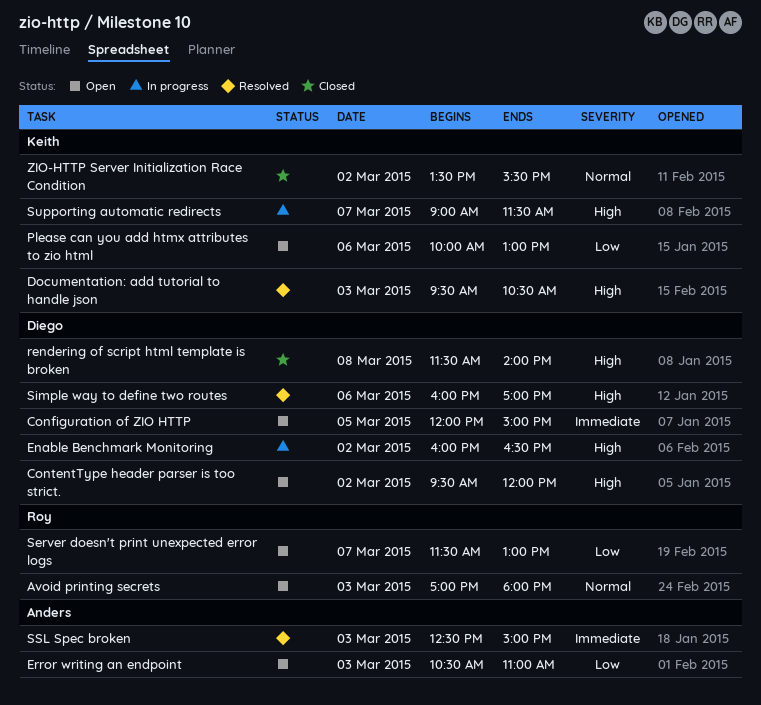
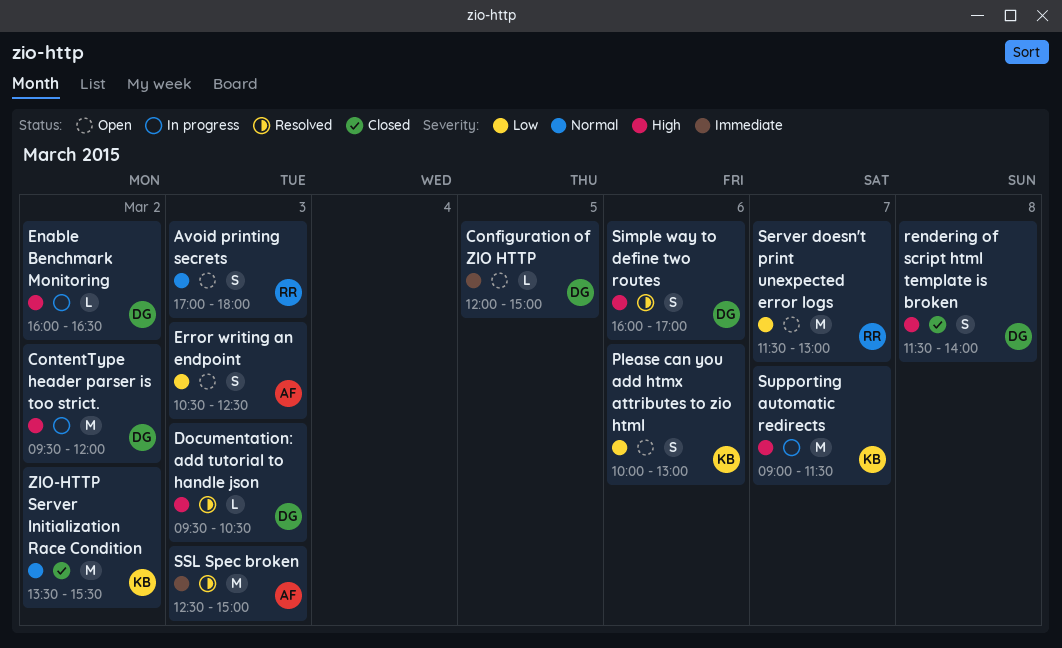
ContentType header parser is too strict., status: Open -> In progress
Documentation: add tutorial to handle json, owner: Keith -> Diego
Error writing an endpoint, ends: 11:00 -> 12:30

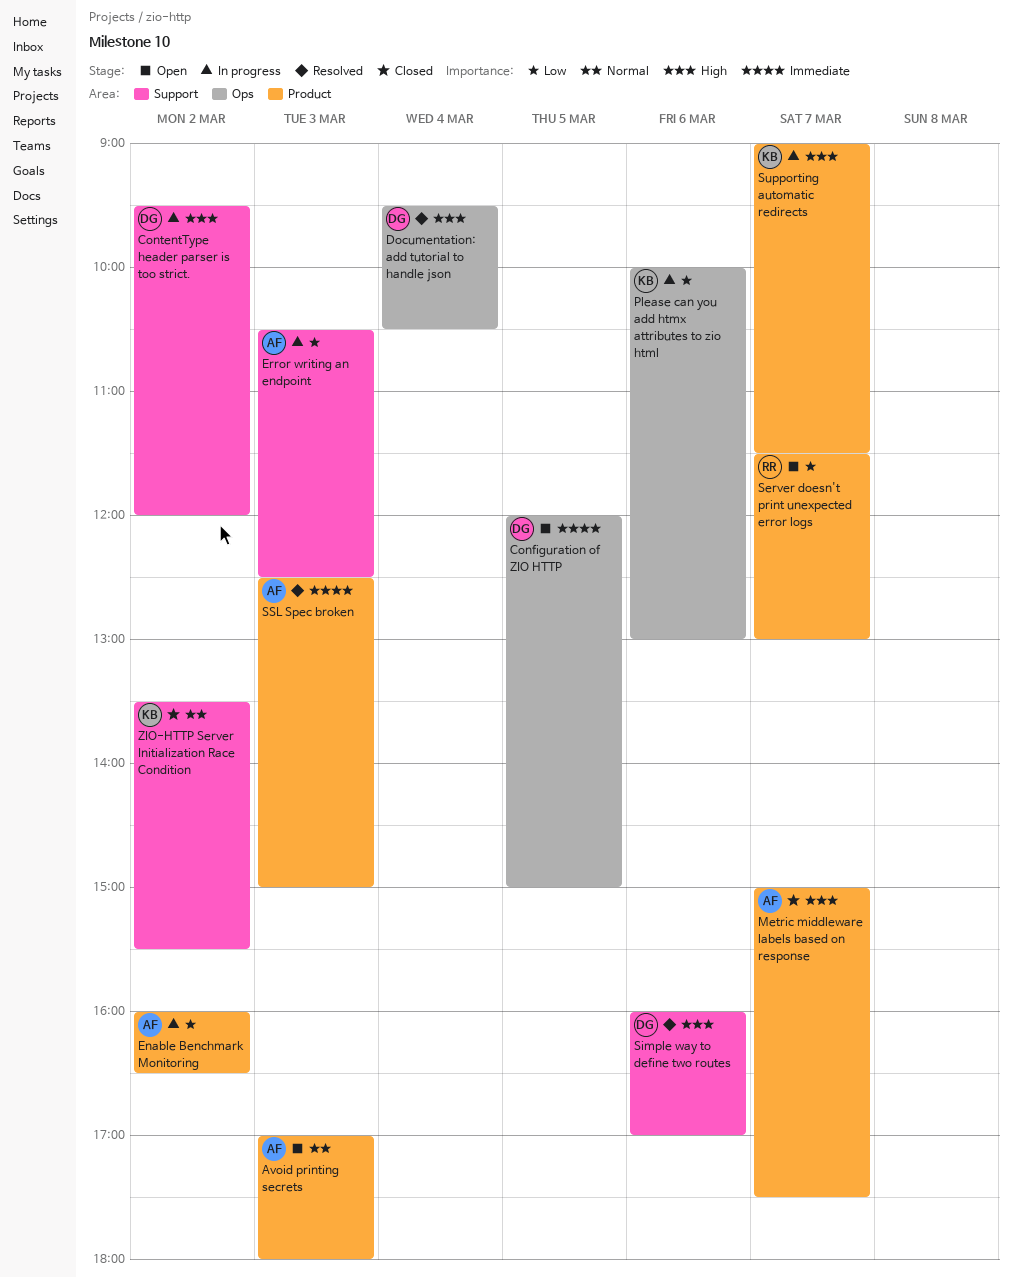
Avoid printing secrets, owner: RR -> AF
Documentation: add tutorial to handle json, day: Mar 3 -> Mar 4
Enable Benchmark Monitoring, owner: DG -> AF
Enable Benchmark Monitoring, priority: High -> Low
Error writing an endpoint, status: Open -> In progress
Metric middleware labels based on response: none -> present
Please can you add htmx attributes to zio html, status: Open -> In progress
rendering of script html template is broken: present -> none

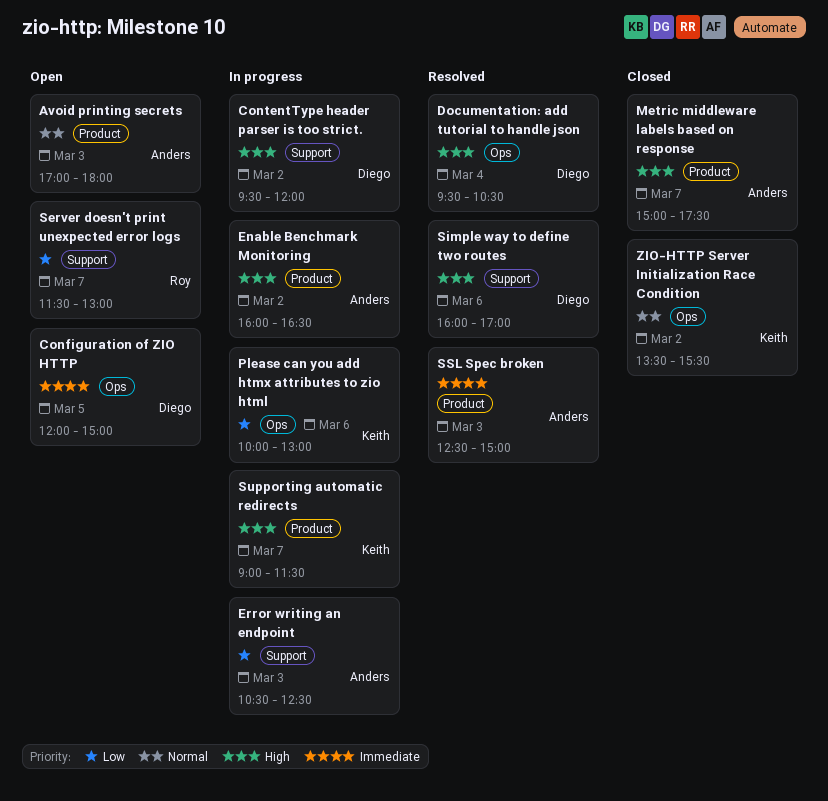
Enable Benchmark Monitoring, priority: Low -> High
Server doesn't print unexpected error logs, label: Product -> Support
ZIO-HTTP Server Initialization Race Condition, label: Support -> Ops

